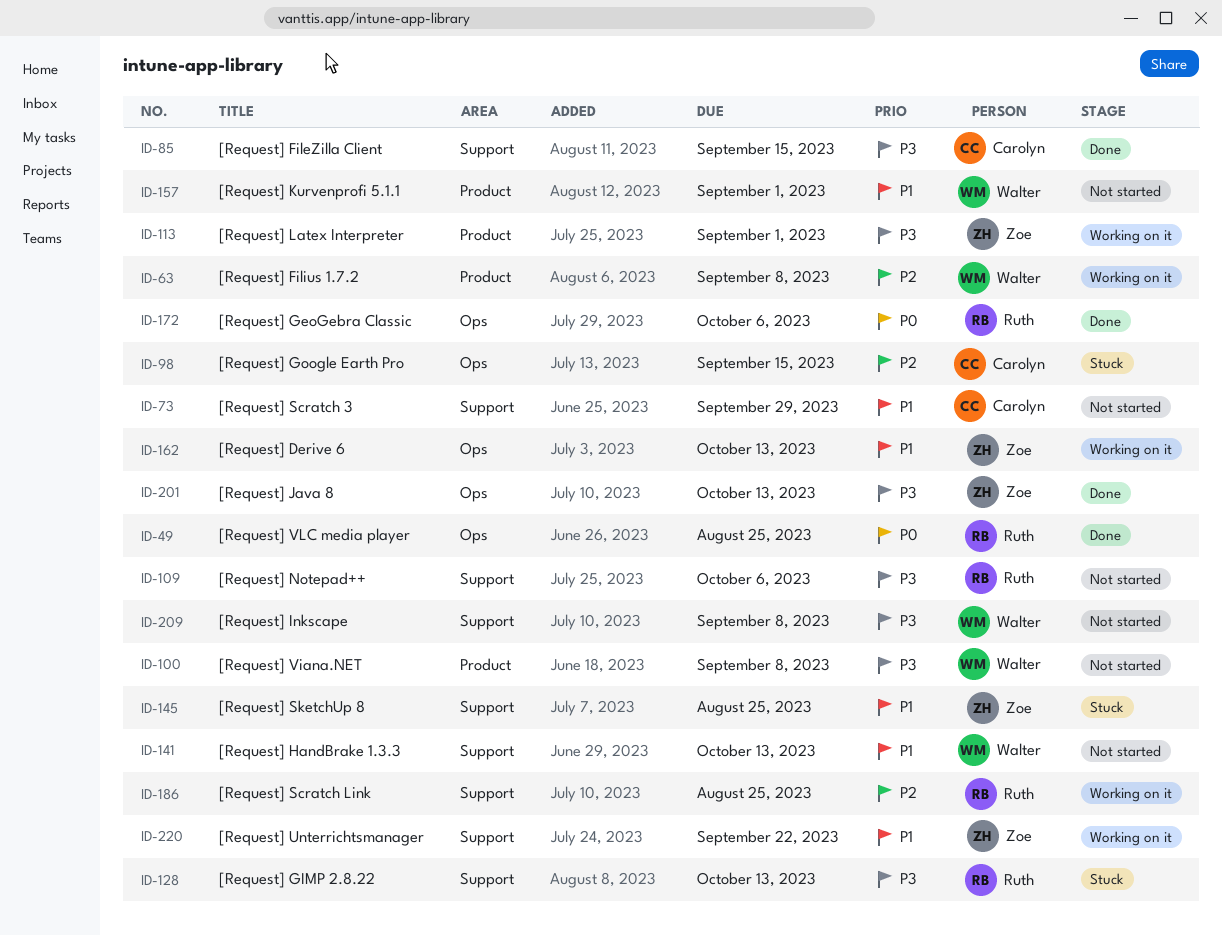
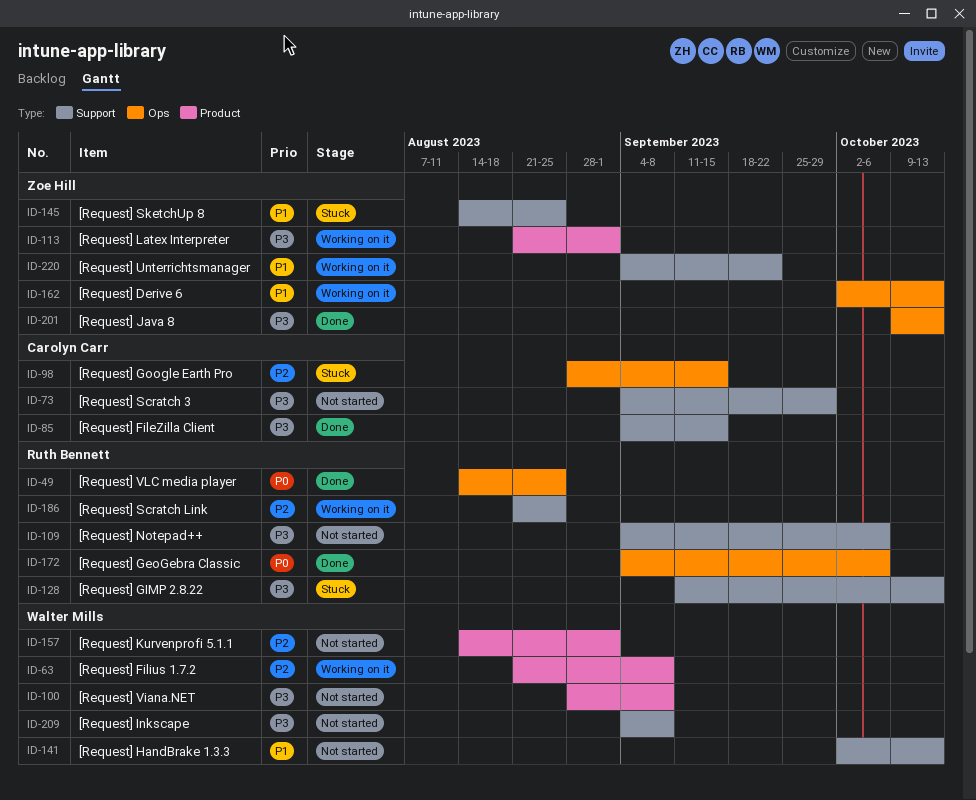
ID-73, priority: P1 -> P3
ID-157, priority: P1 -> P2

